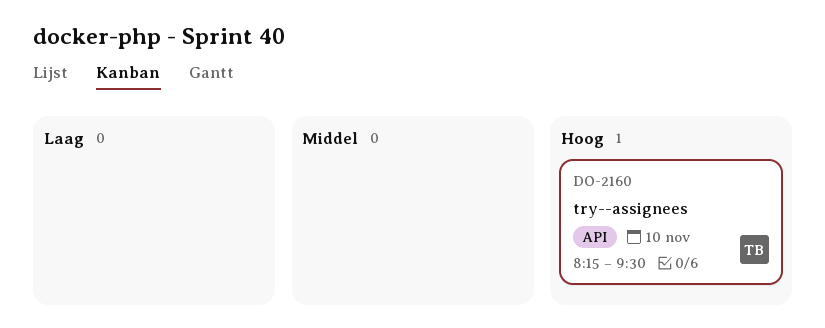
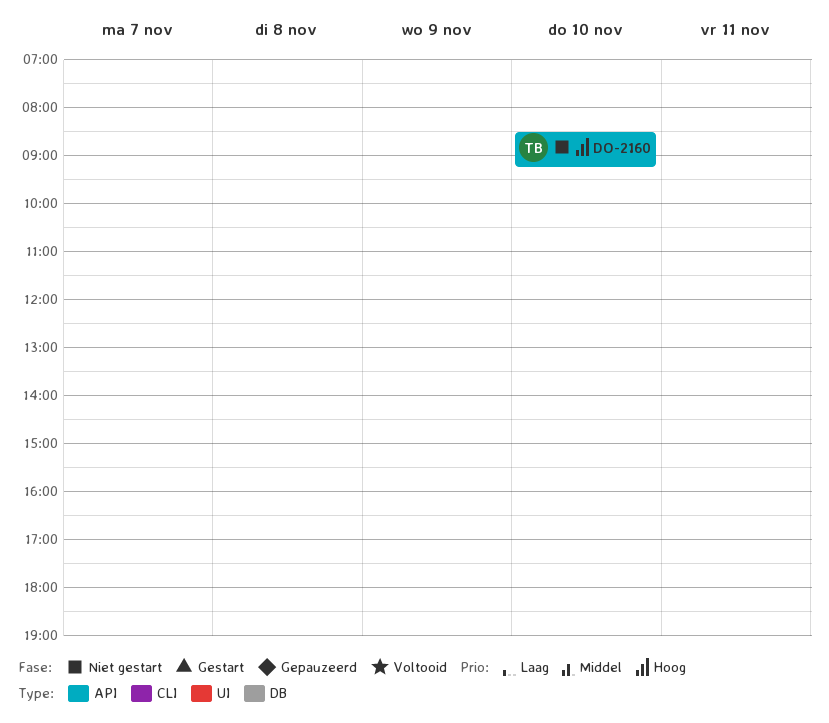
DO-2160, begins: 08:15 -> 08:30
DO-2160, ends: 09:30 -> 09:15

